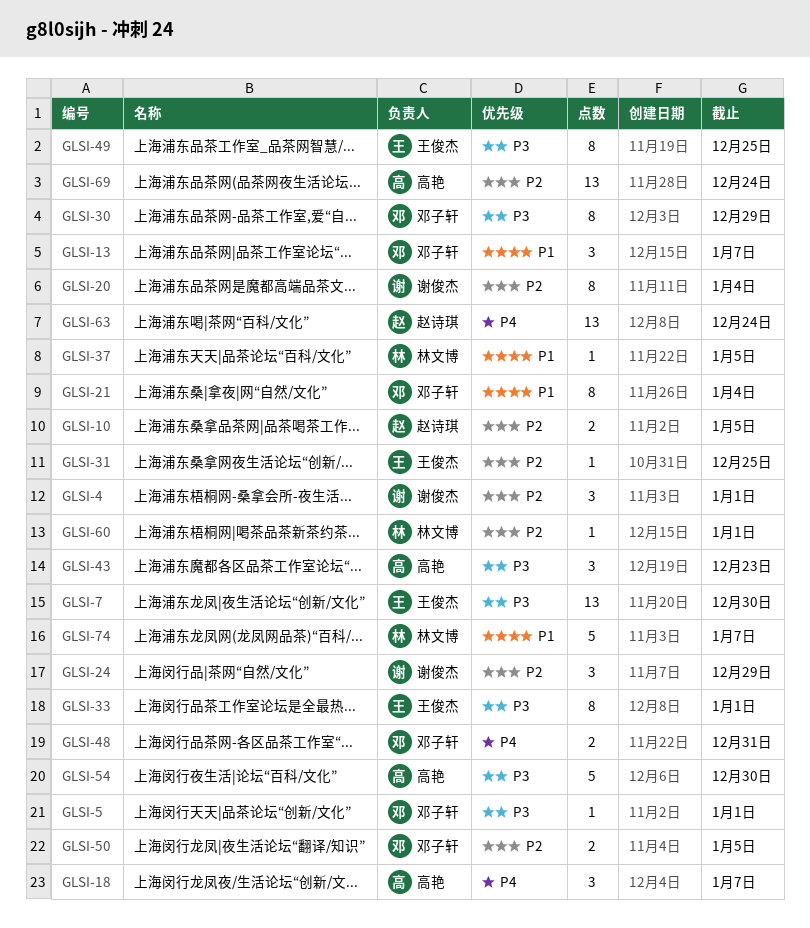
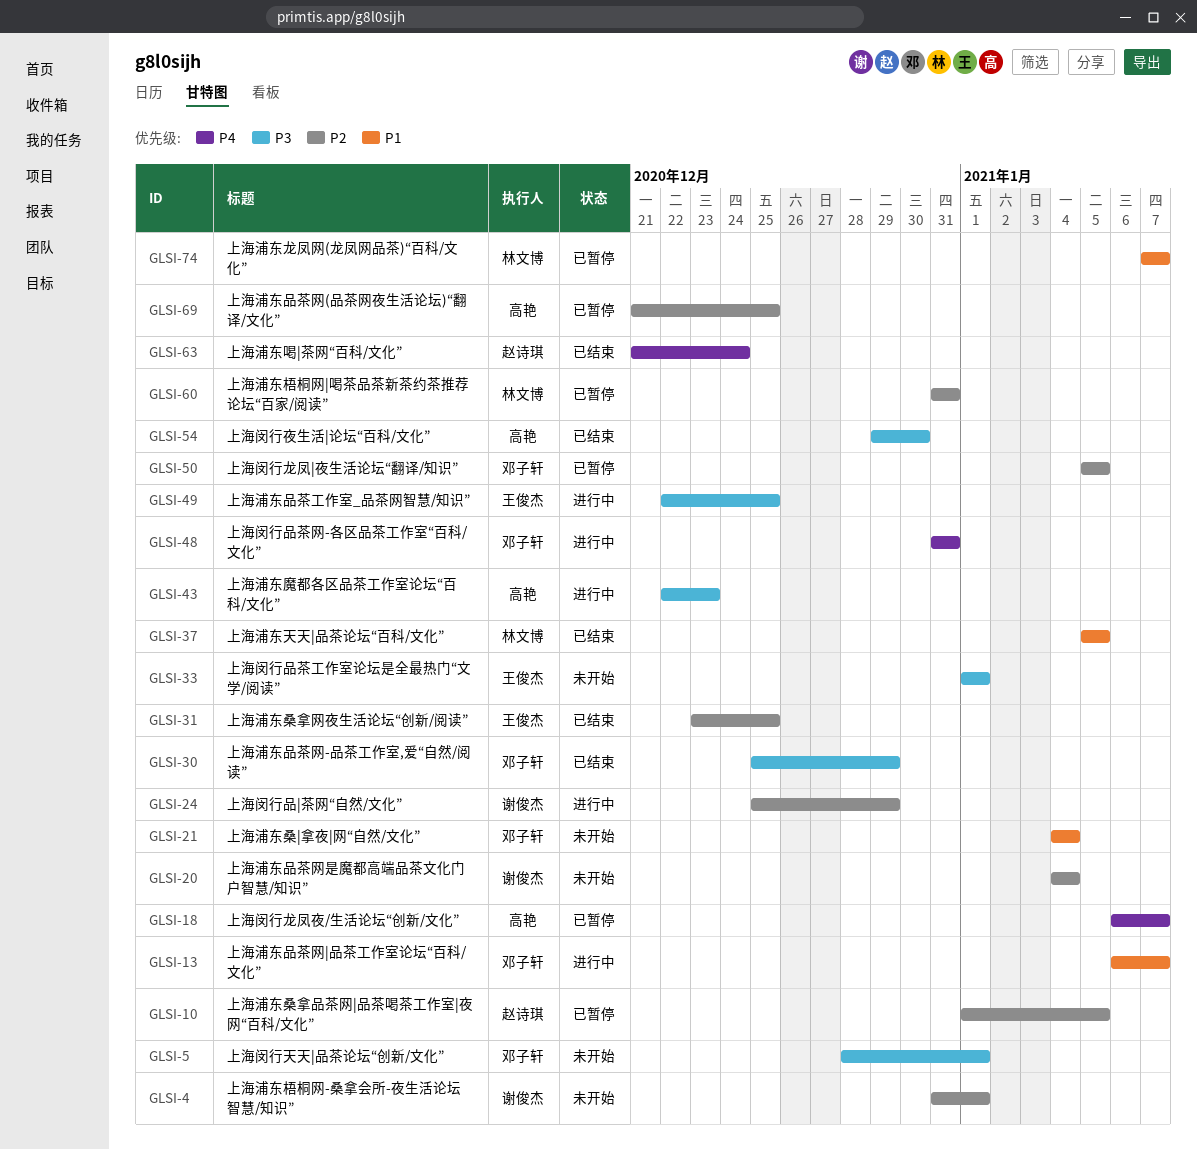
GLSI-7: present -> none
GLSI-60, due: Jan 1 -> Dec 31
GLSI-69, due: Dec 24 -> Dec 25

